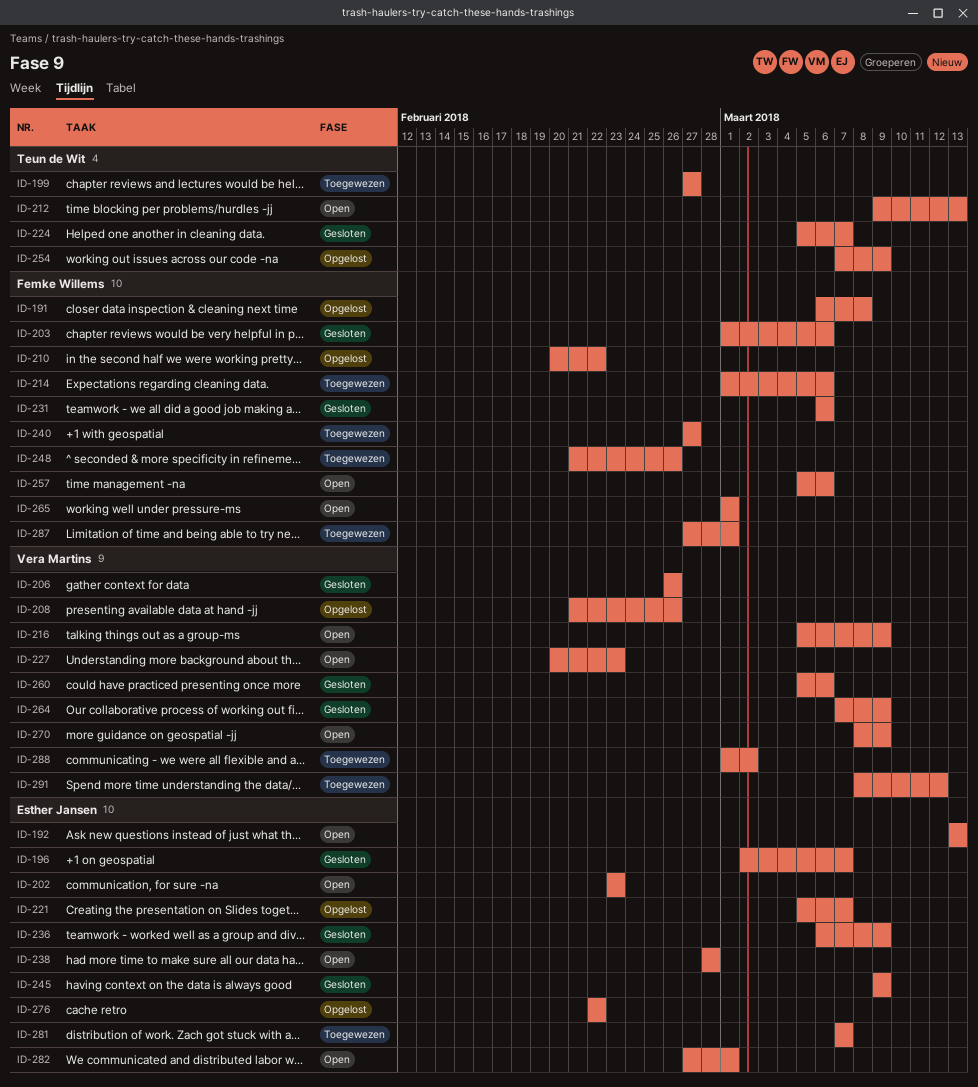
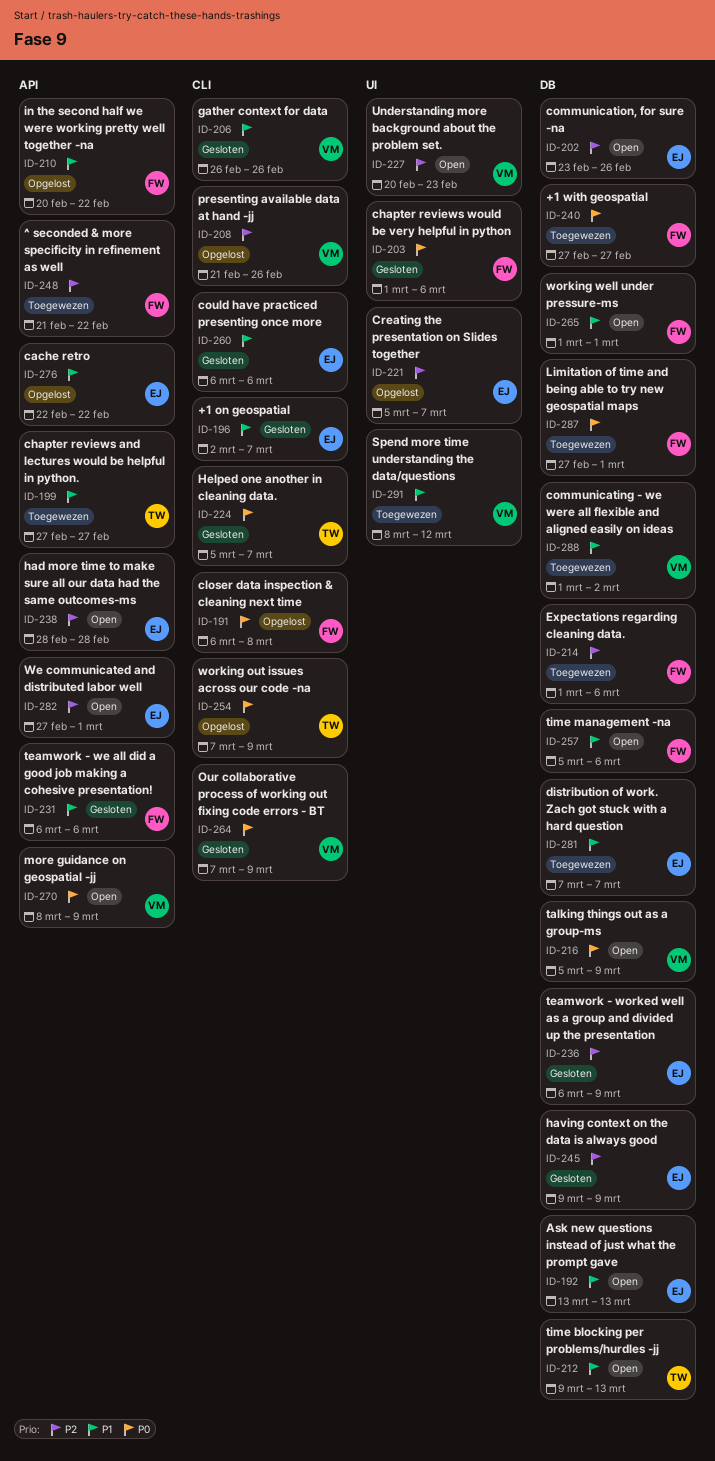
ID-202, due: Feb 23 -> Feb 26
ID-248, due: Feb 26 -> Feb 22
ID-260, owner: Vera Martins -> Esther Jansen
ID-260, start: Mar 5 -> Mar 6

